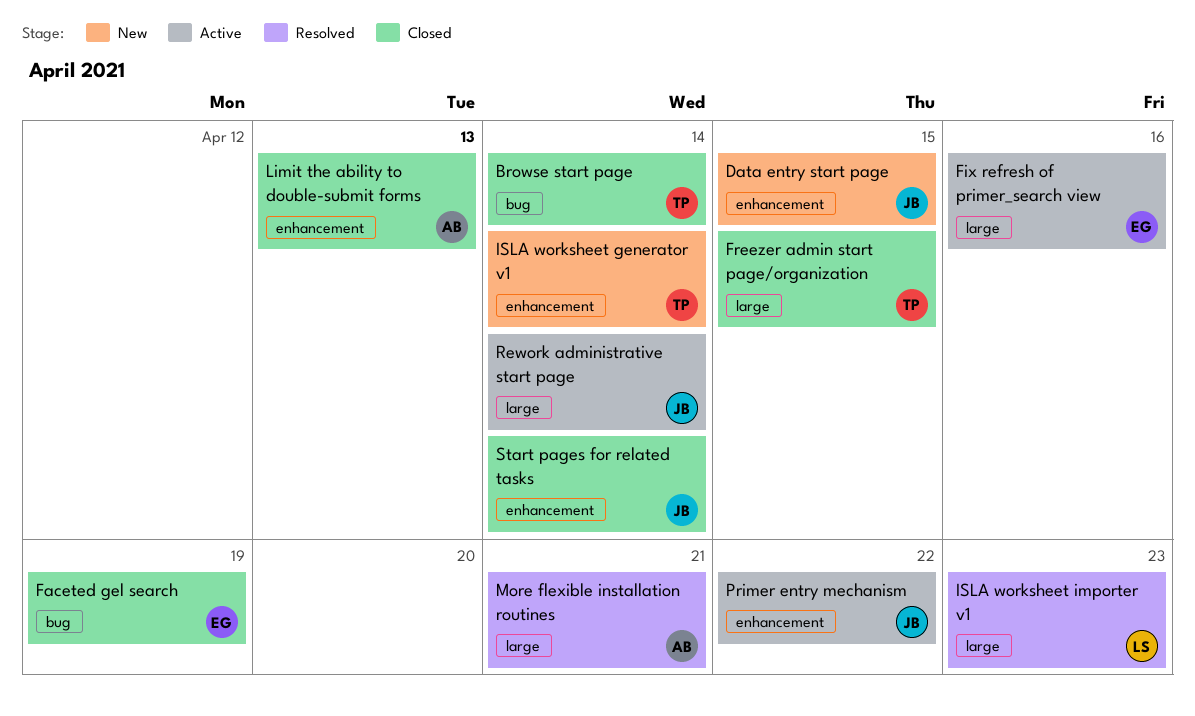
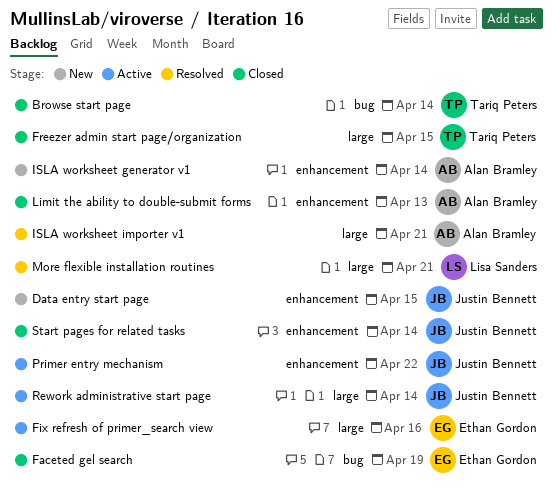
ISLA worksheet generator v1, owner: Tariq Peters -> Alan Bramley
ISLA worksheet importer v1, owner: Lisa Sanders -> Alan Bramley
ISLA worksheet importer v1, due: Apr 23 -> Apr 21
More flexible installation routines, owner: Alan Bramley -> Lisa Sanders

